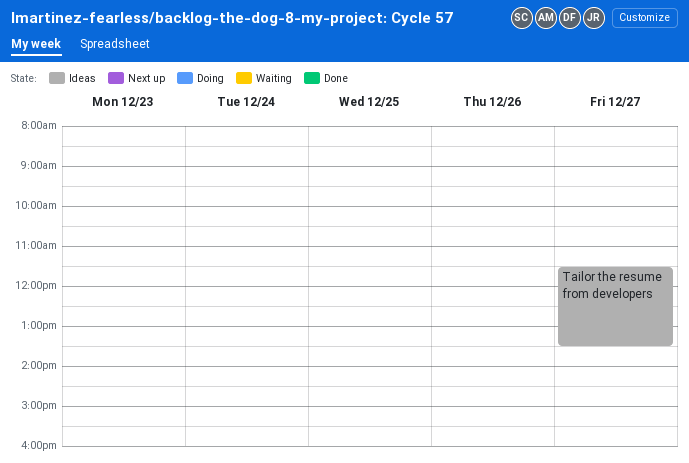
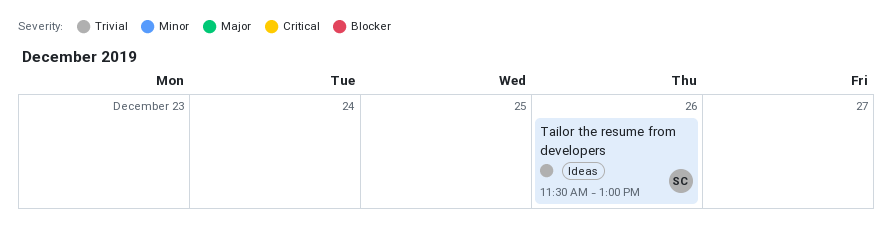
Tailor the resume from developers, day: Dec 27 -> Dec 26
Tailor the resume from developers, ends: 13:30 -> 13:00

